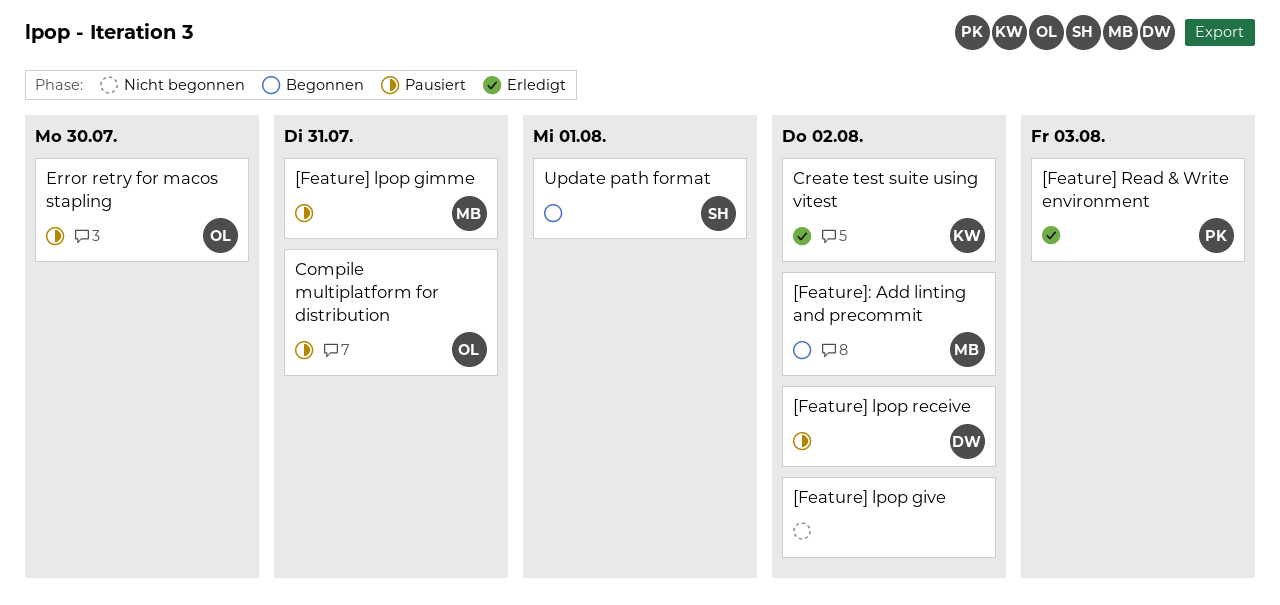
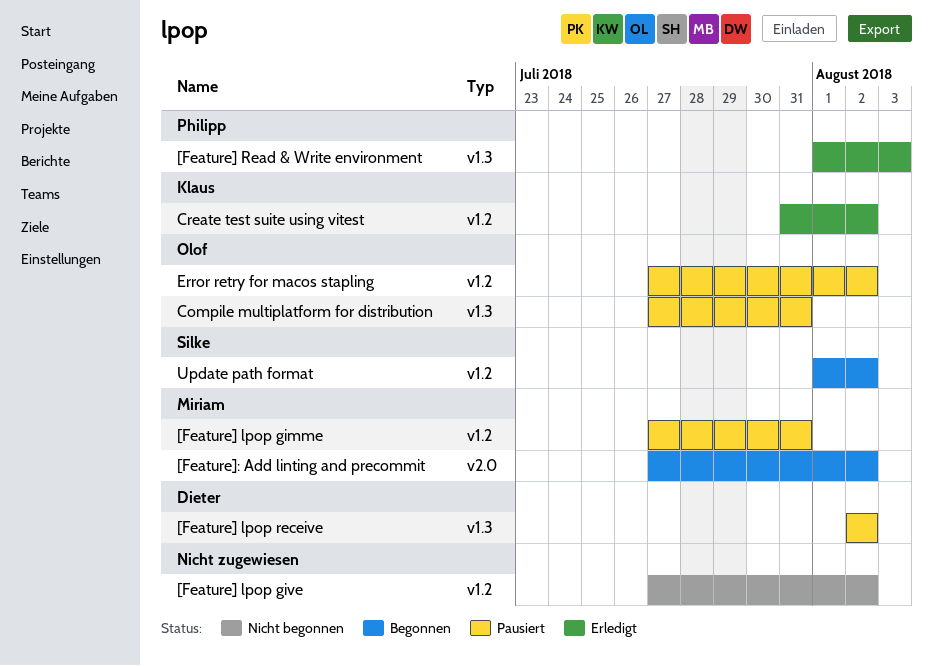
Error retry for macos stapling, due: Jul 30 -> Aug 2
Update path format, due: Aug 1 -> Aug 2

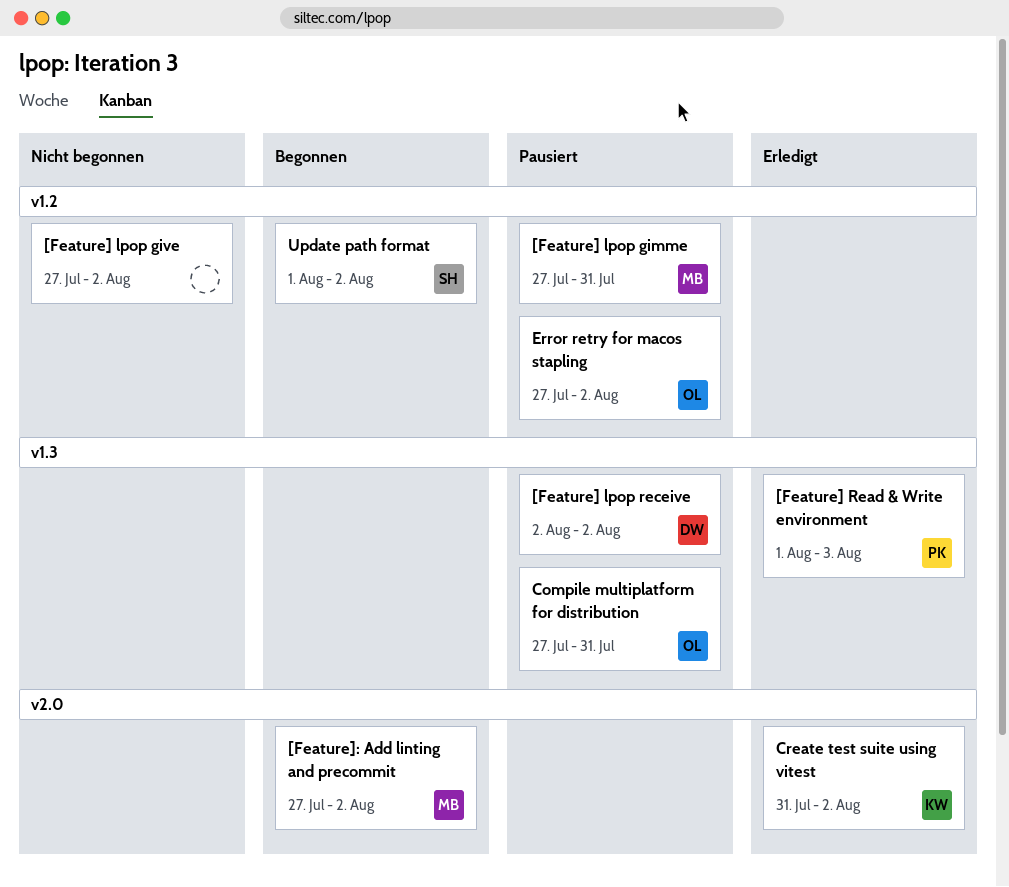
Create test suite using vitest, label: v1.2 -> v2.0

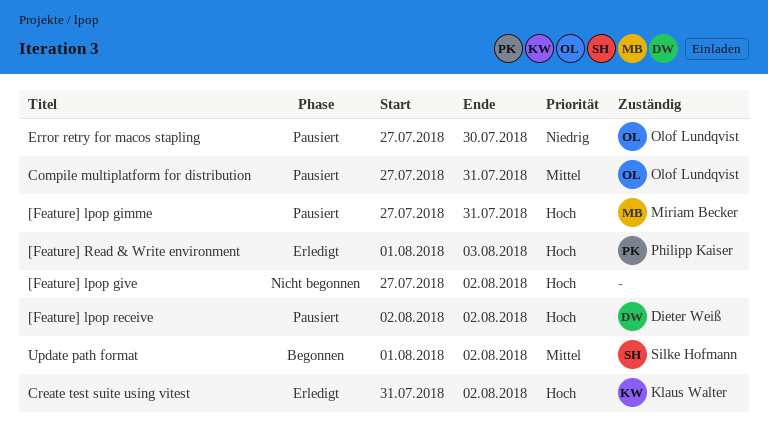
[Feature]: Add linting and precommit: present -> none
Error retry for macos stapling, due: Aug 2 -> Jul 30

